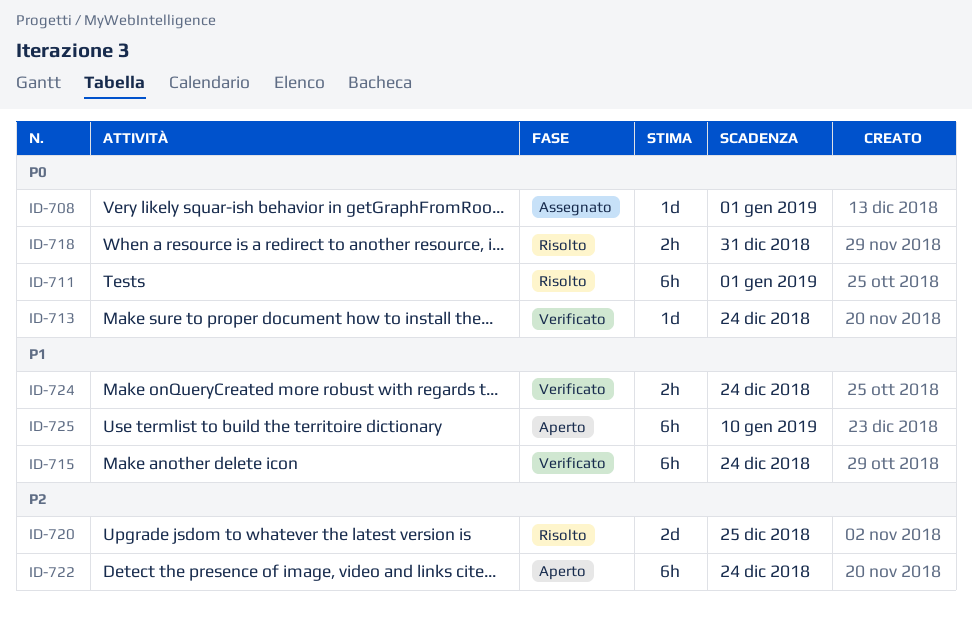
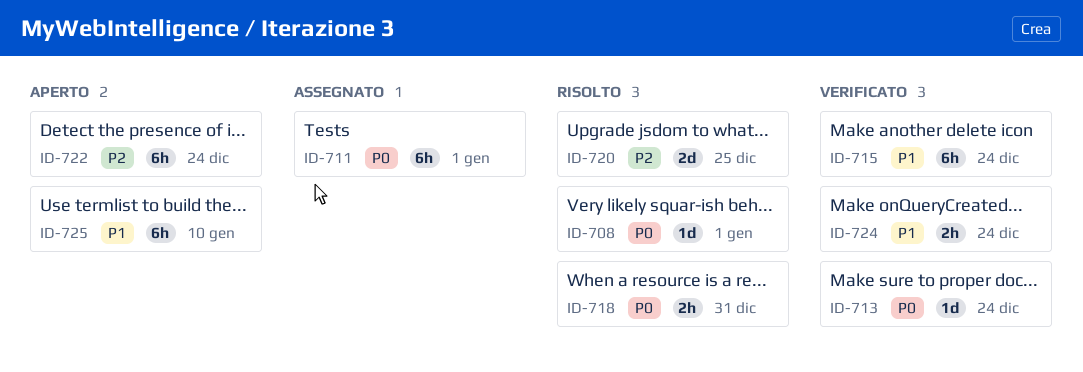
ID-708, status: Assegnato -> Risolto
ID-711, status: Risolto -> Assegnato

